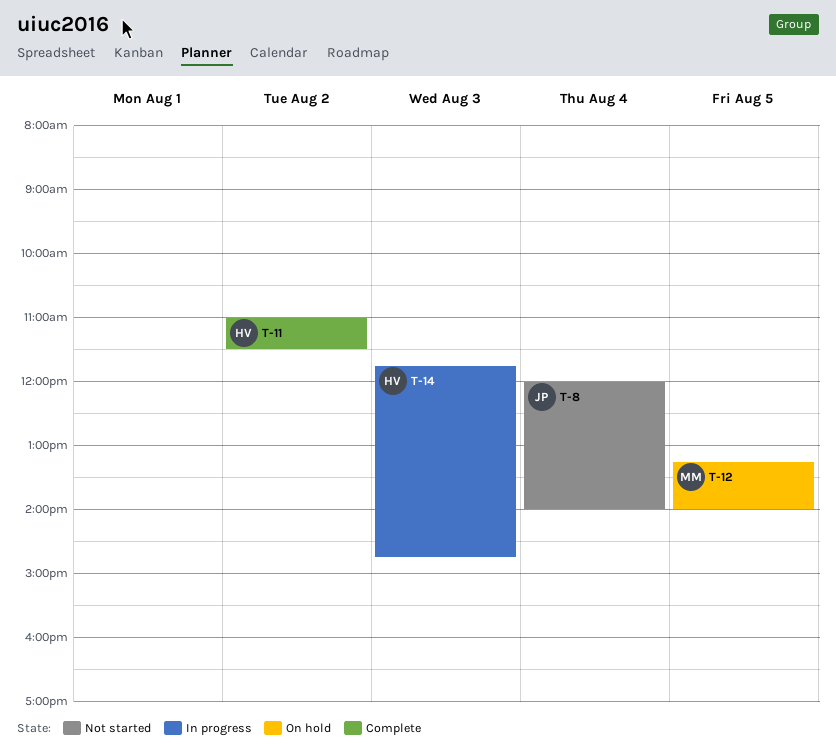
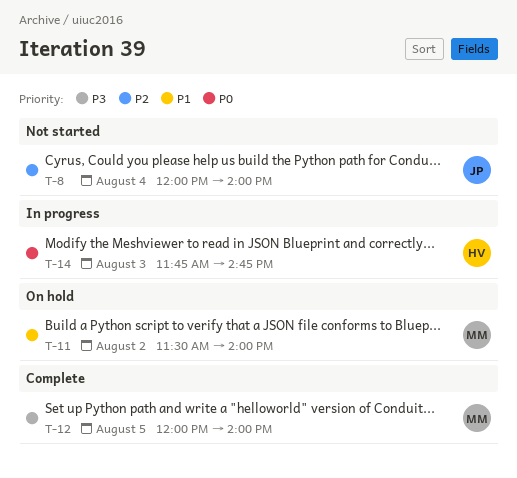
T-11, status: Complete -> On hold
T-11, owner: HV -> MM
T-11, begins: 11:00 -> 11:30
T-11, ends: 11:30 -> 14:00
T-12, status: On hold -> Complete
T-12, begins: 13:15 -> 12:00

